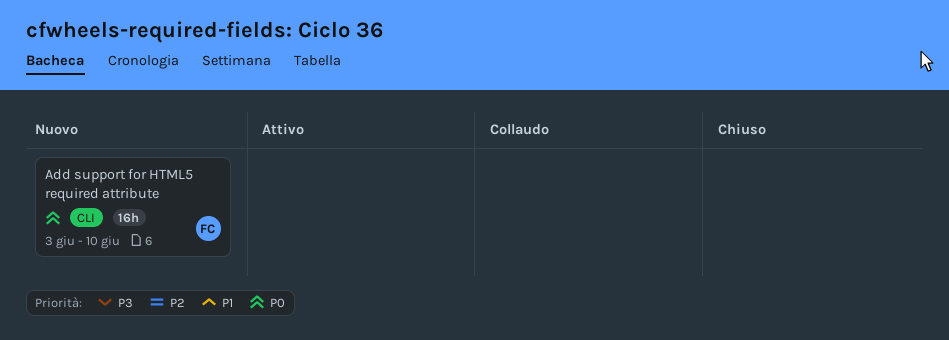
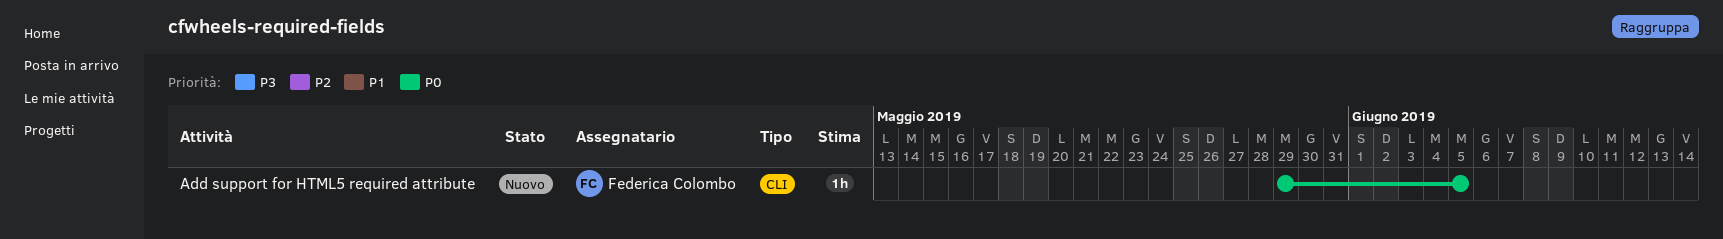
Add support for HTML5 required attribute, estimate: 16h -> 1h
Add support for HTML5 required attribute, start: Jun 3 -> May 29
Add support for HTML5 required attribute, due: Jun 10 -> Jun 5

